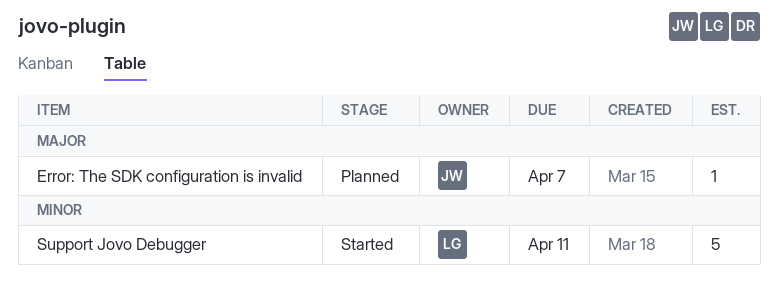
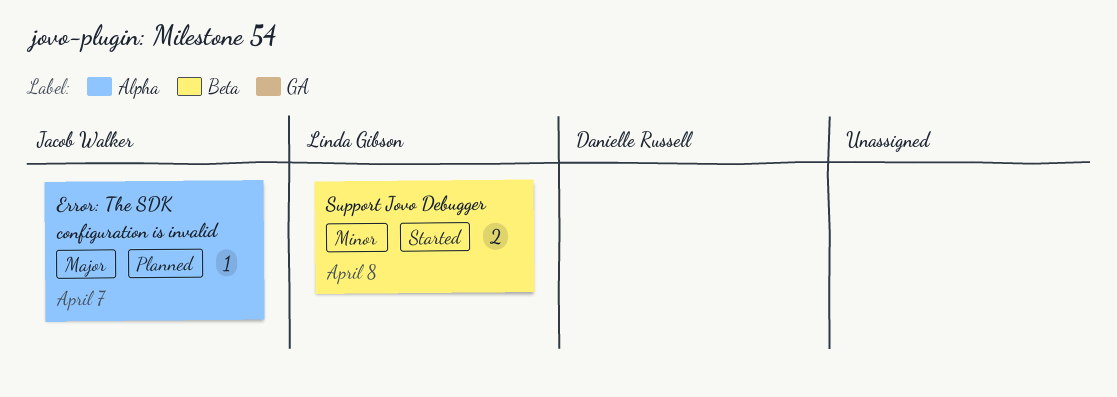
Support Jovo Debugger, estimate: 5 -> 2
Support Jovo Debugger, due: Apr 11 -> Apr 8

